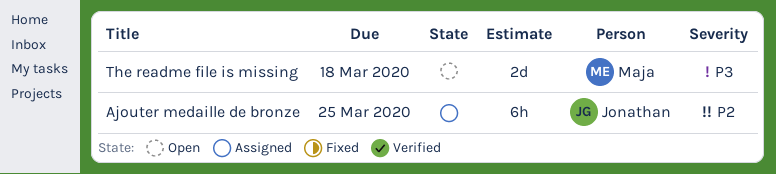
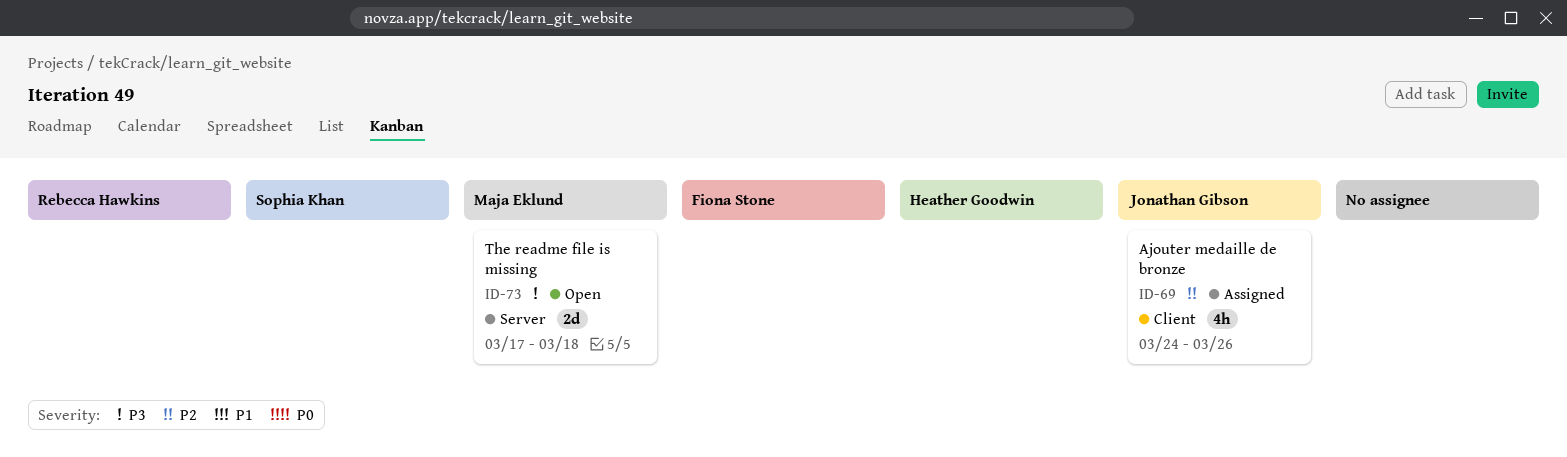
Ajouter medaille de bronze, estimate: 6h -> 4h
Ajouter medaille de bronze, due: Mar 25 -> Mar 26

